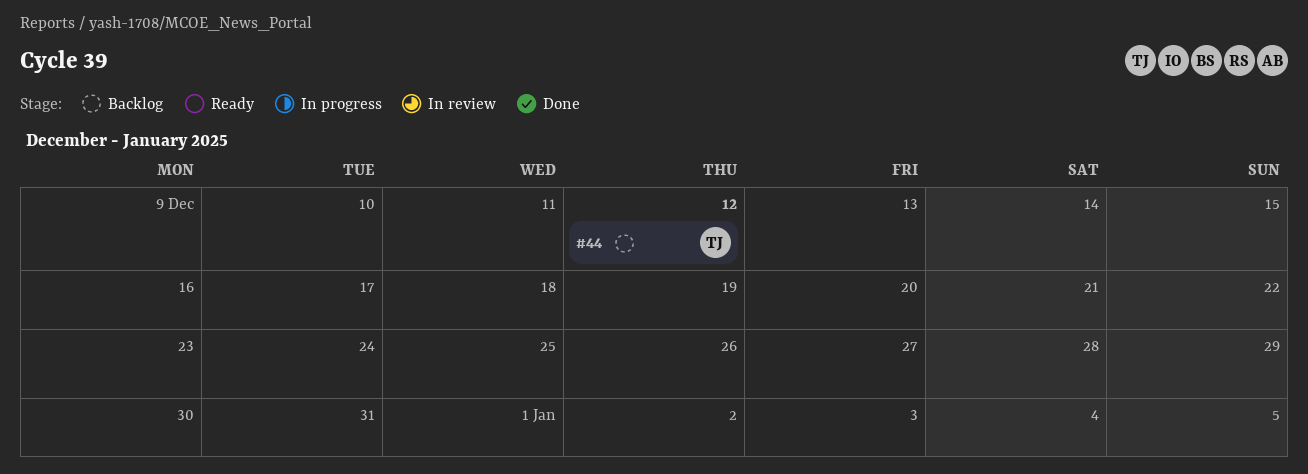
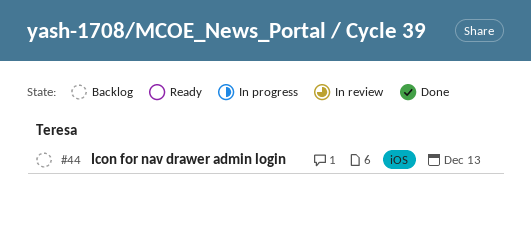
#44, due: Dec 12 -> Dec 13

